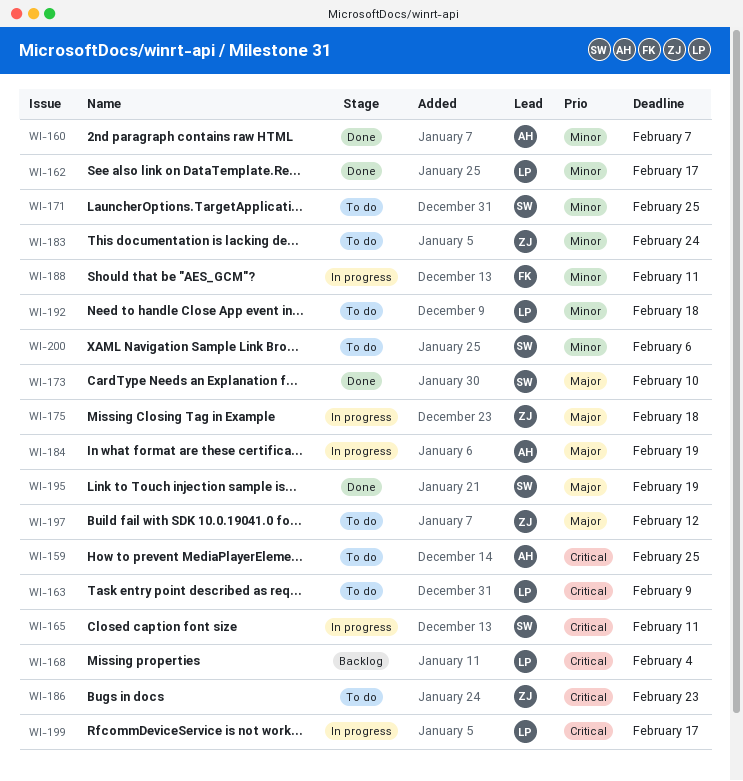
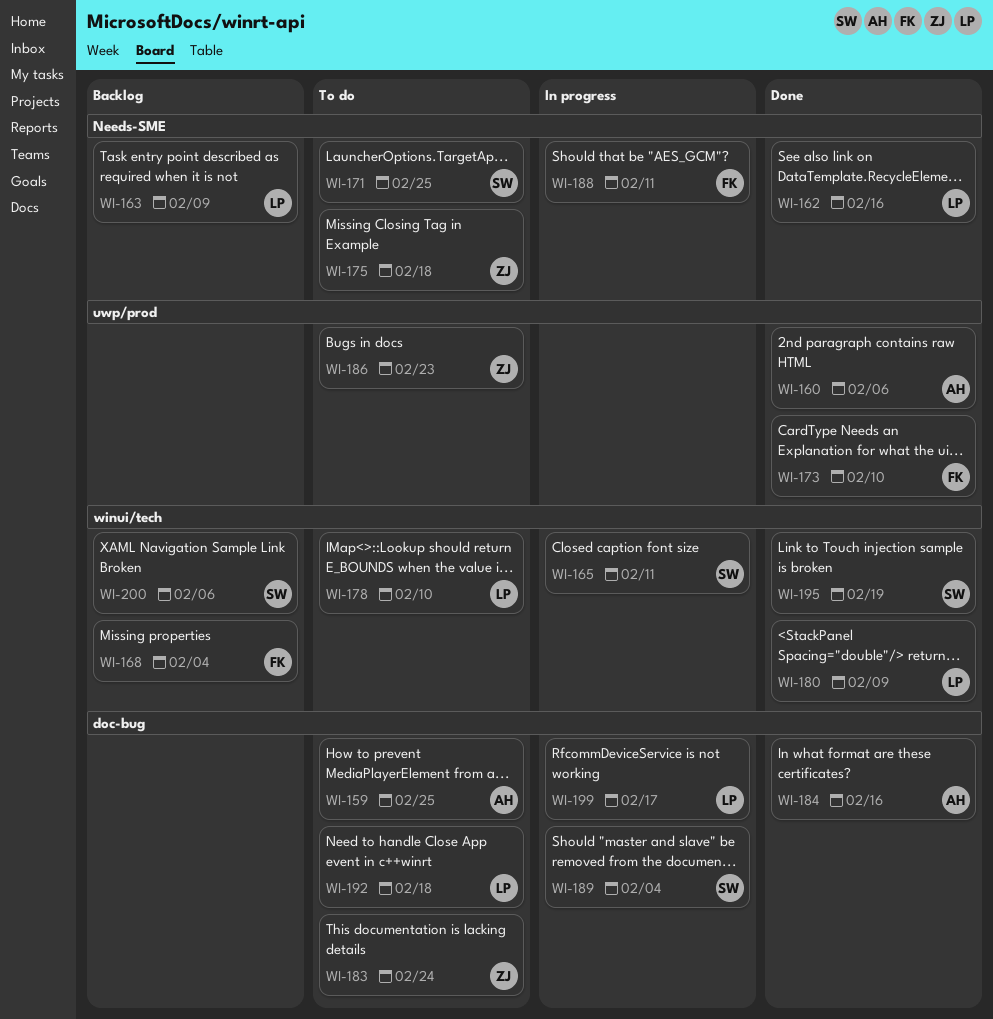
WI-160, due: Feb 7 -> Feb 6
WI-162, due: Feb 17 -> Feb 16
WI-163, status: To do -> Backlog
WI-168, owner: LP -> FK
WI-173, owner: SW -> FK
WI-175, status: In progress -> To do
WI-178: none -> present
WI-180: none -> present
WI-184, status: In progress -> Done
WI-184, due: Feb 19 -> Feb 16
WI-189: none -> present
WI-197: present -> none
WI-200, status: To do -> Backlog

